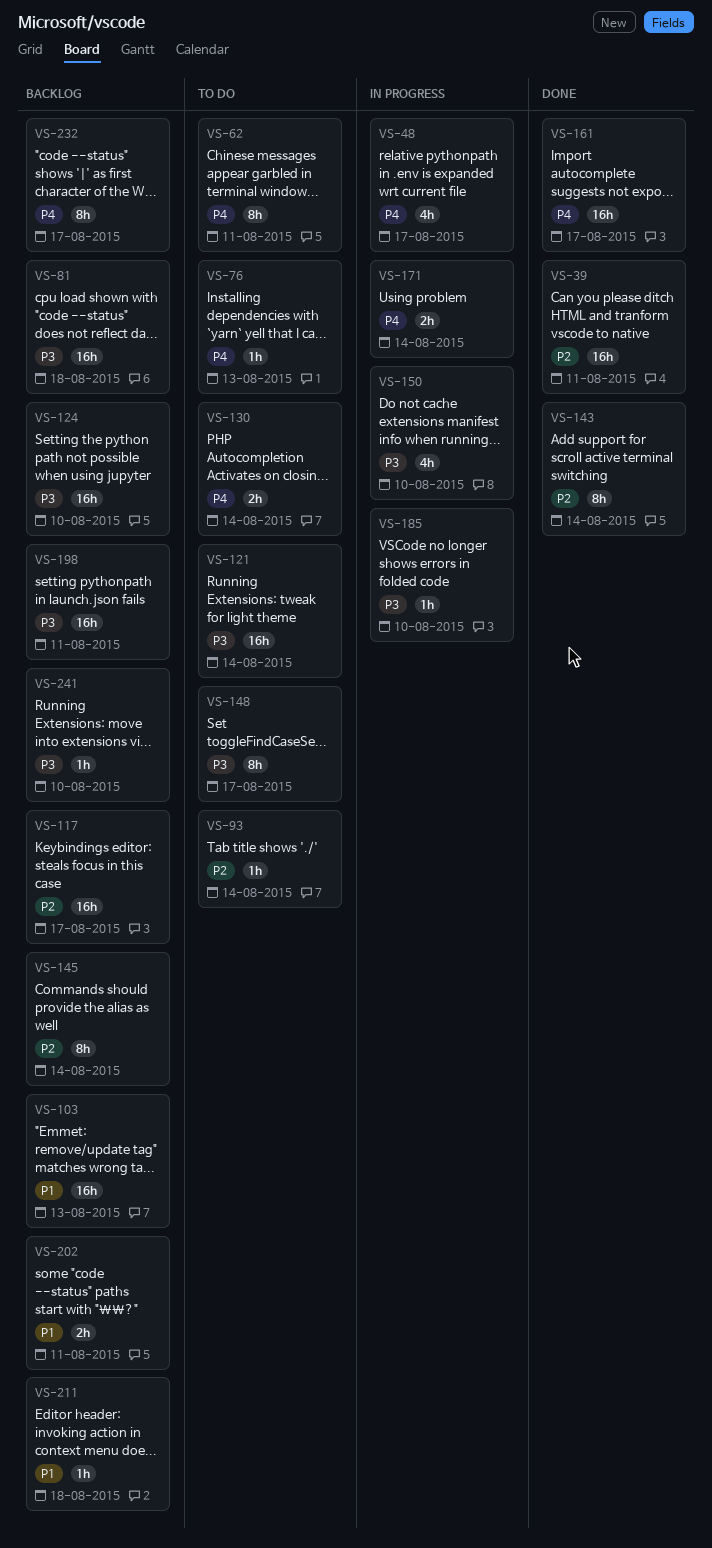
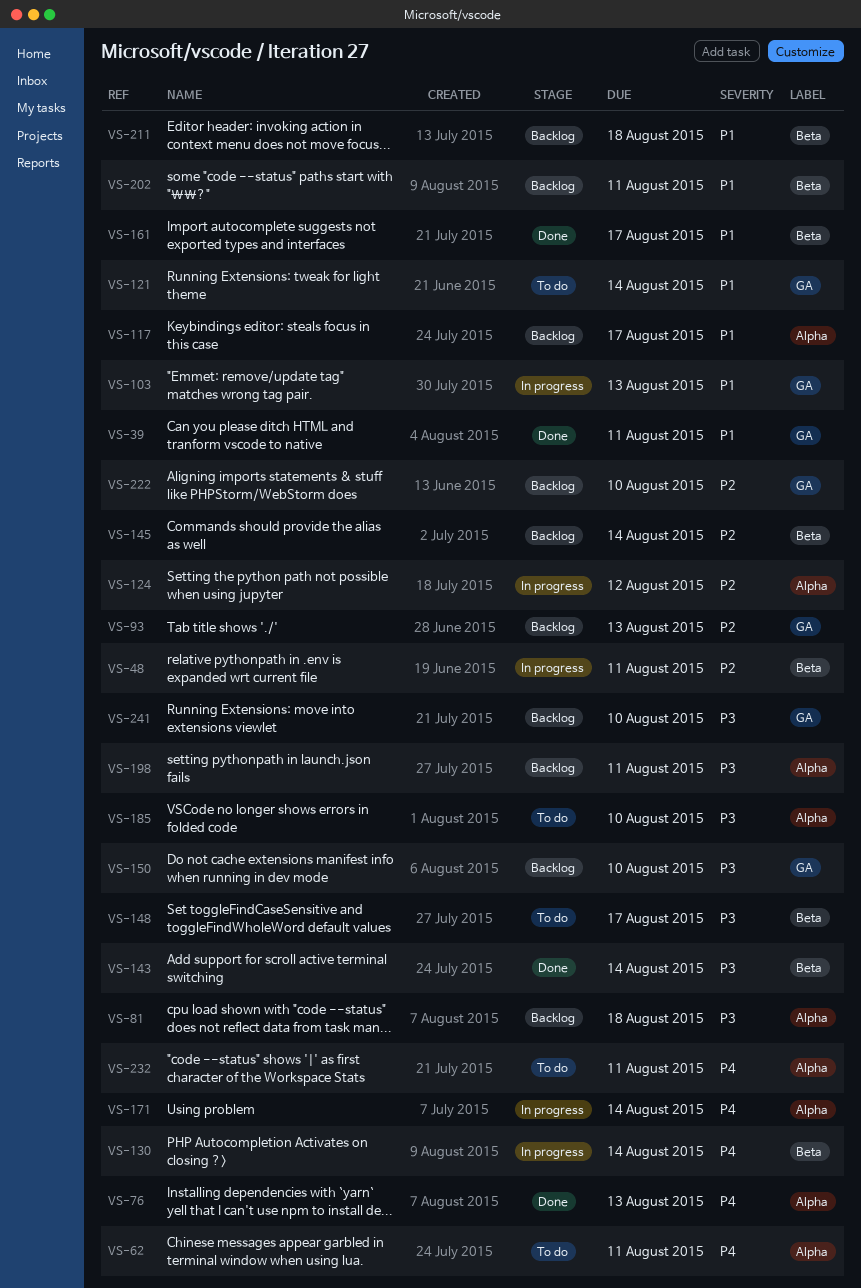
VS-39, priority: P2 -> P1
VS-48, priority: P4 -> P2
VS-48, due: Aug 17 -> Aug 11
VS-76, status: To do -> Done
VS-93, status: To do -> Backlog
VS-93, due: Aug 14 -> Aug 13
VS-103, status: Backlog -> In progress
VS-117, priority: P2 -> P1
VS-121, priority: P3 -> P1
VS-124, status: Backlog -> In progress
VS-124, priority: P3 -> P2
VS-124, due: Aug 10 -> Aug 12
VS-130, status: To do -> In progress
VS-143, priority: P2 -> P3
VS-150, status: In progress -> Backlog
VS-161, priority: P4 -> P1
VS-185, status: In progress -> To do
VS-222: none -> present
VS-232, status: Backlog -> To do
VS-232, due: Aug 17 -> Aug 11

